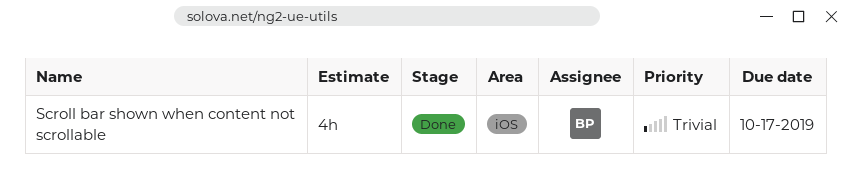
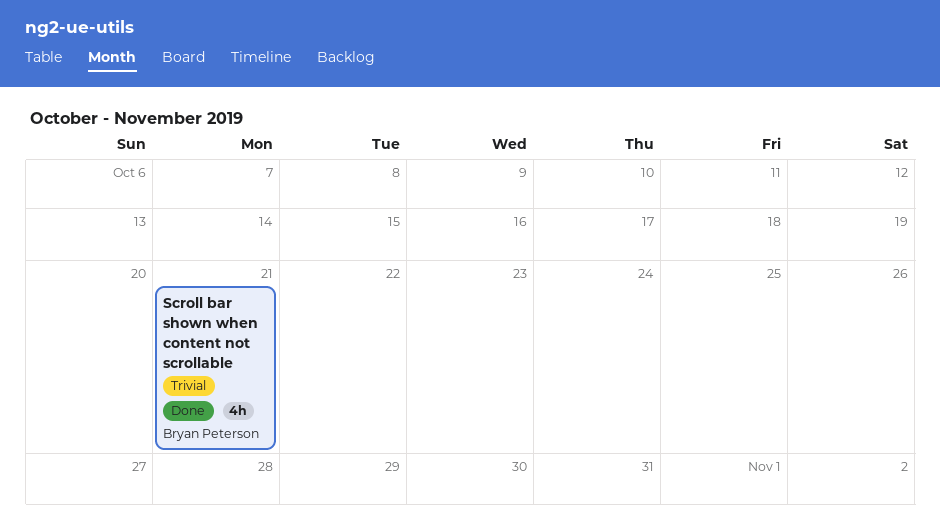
Scroll bar shown when content not scrollable, due: Oct 17 -> Oct 21

